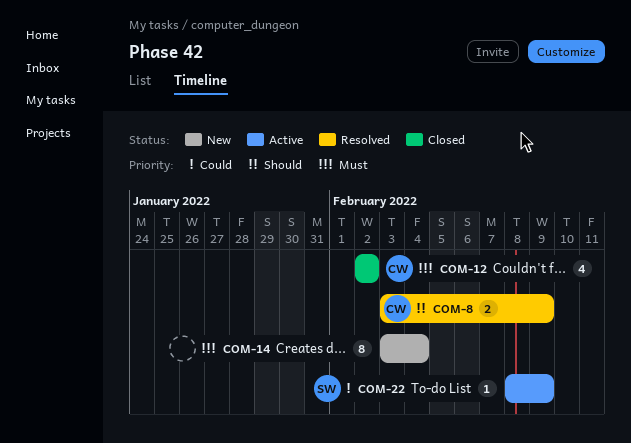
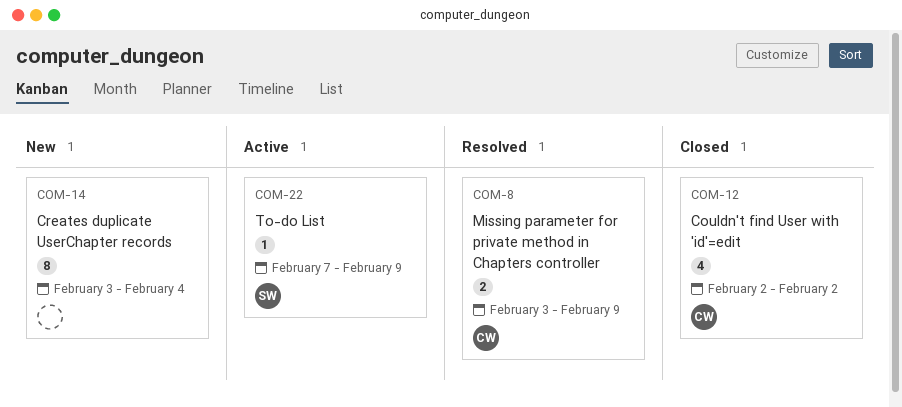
COM-22, start: Feb 8 -> Feb 7

